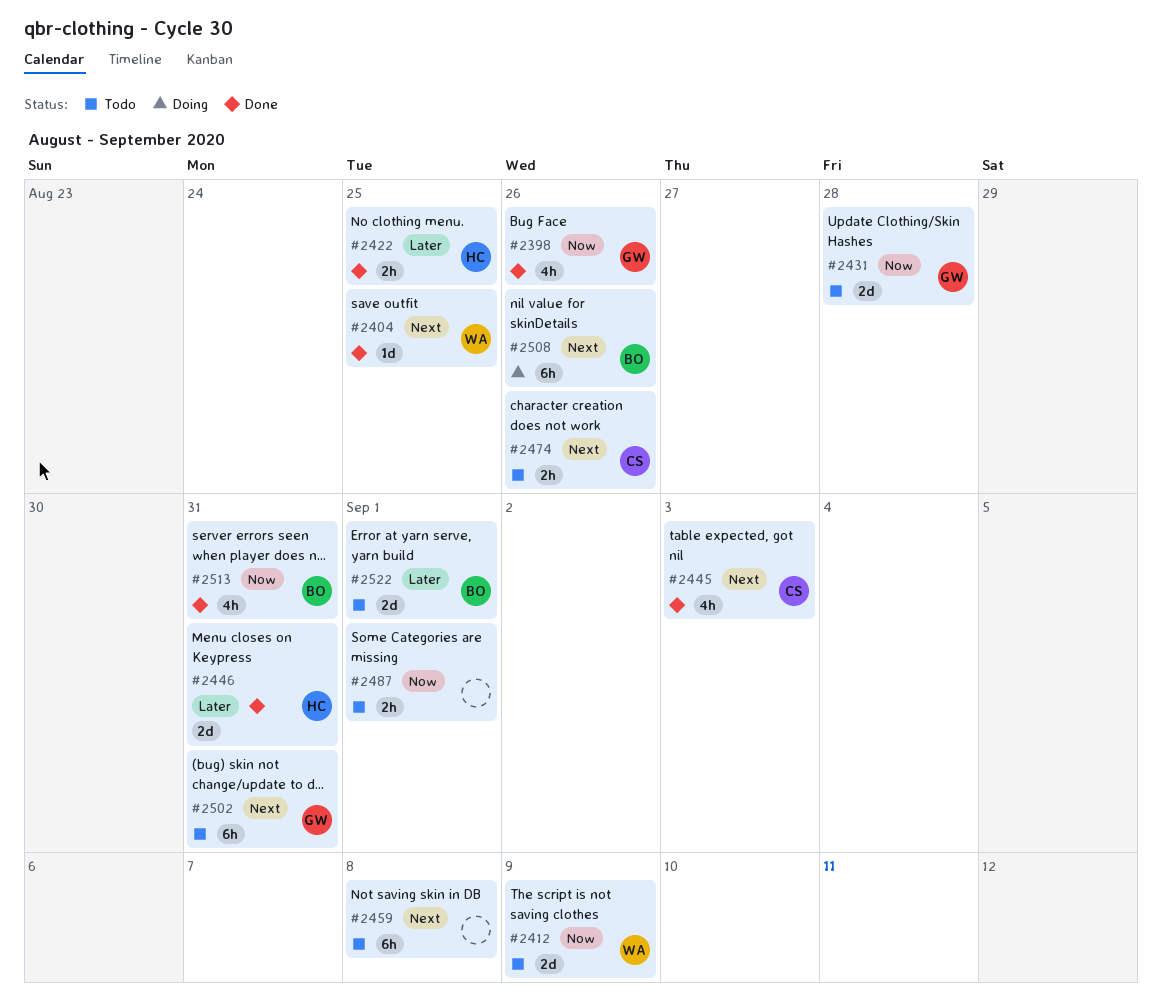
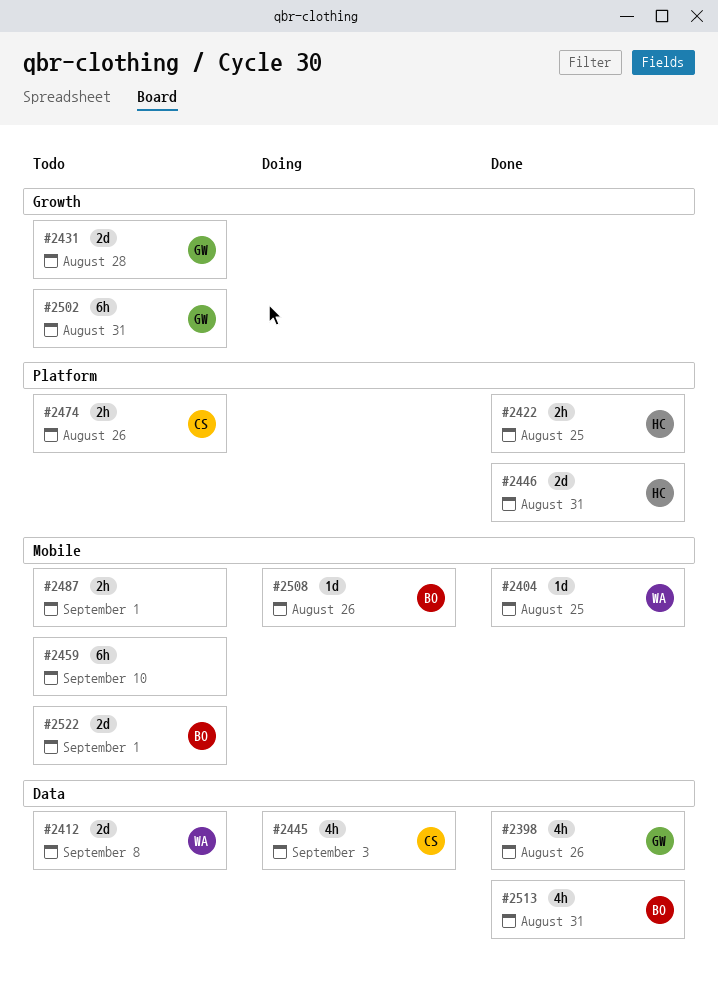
#2412, due: Sep 9 -> Sep 8
#2445, status: Done -> Doing
#2459, due: Sep 8 -> Sep 10
#2508, estimate: 6h -> 1d

